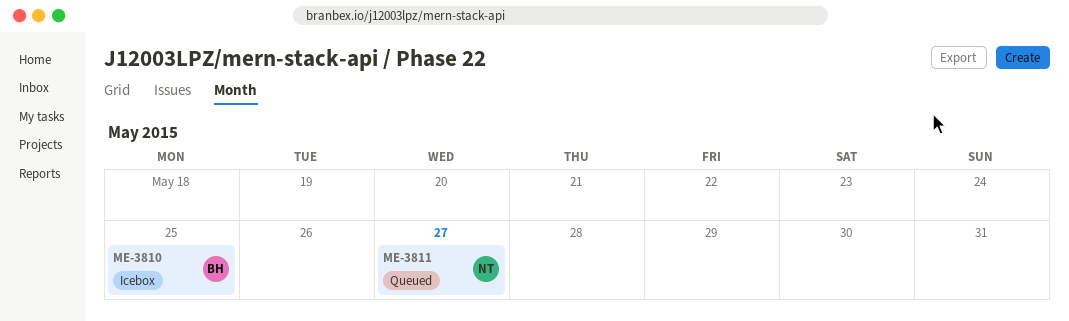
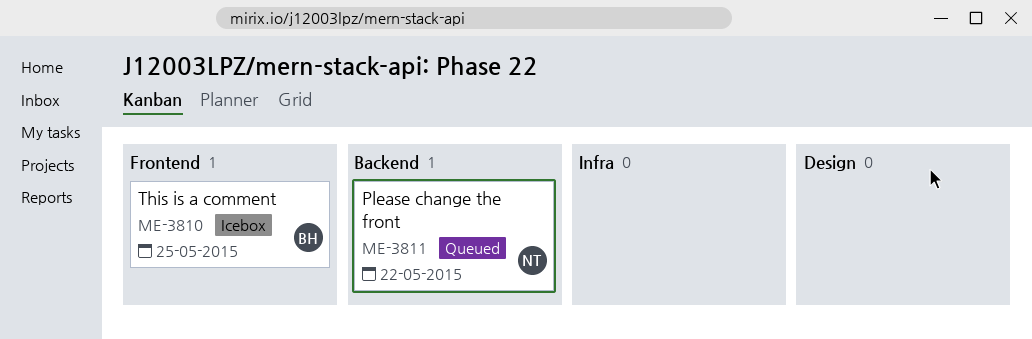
ME-3811, due: May 27 -> May 22

